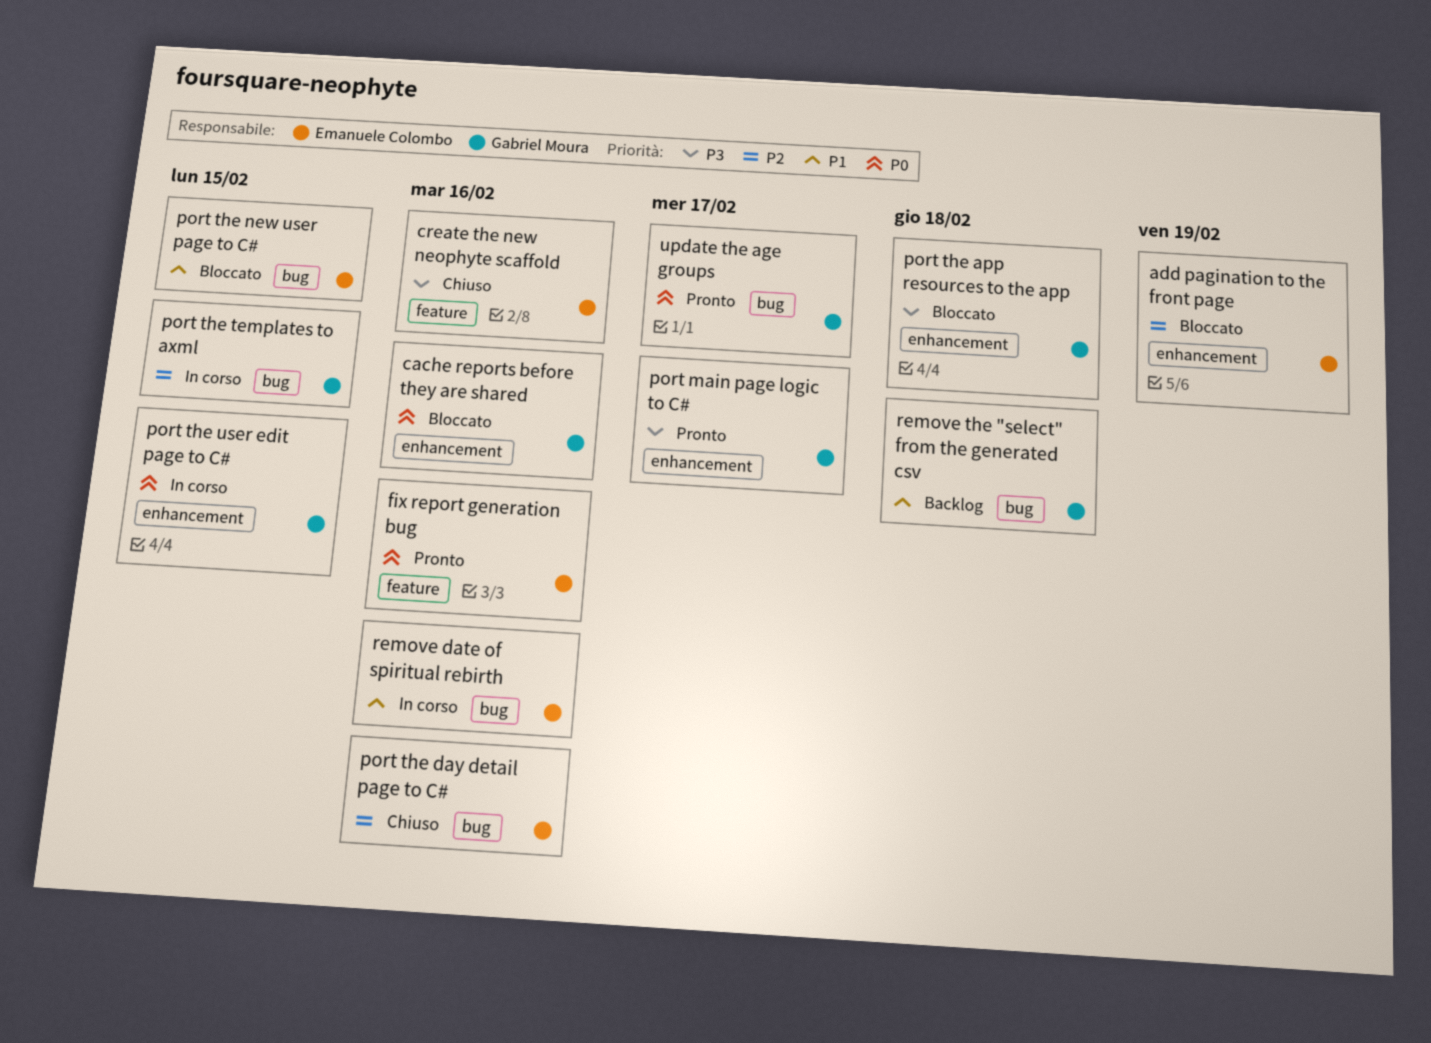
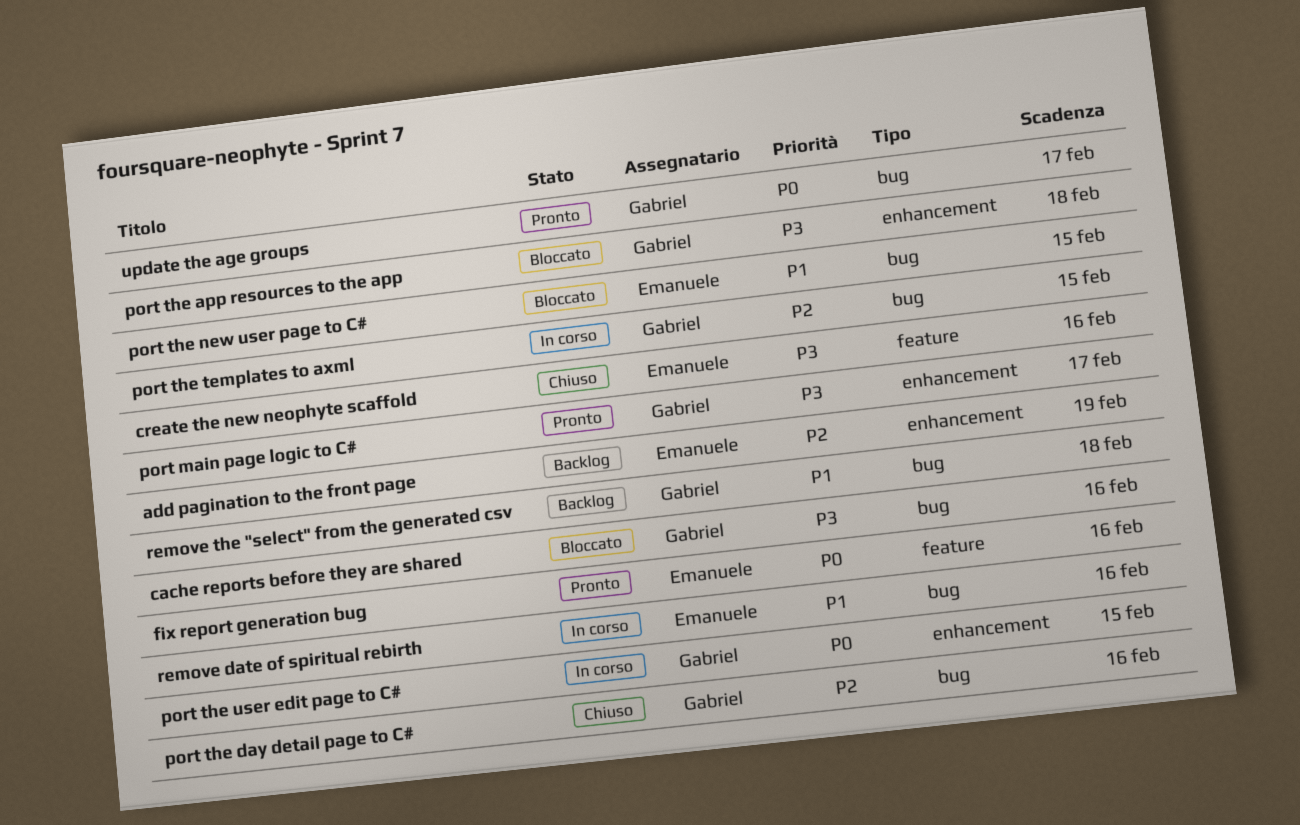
add pagination to the front page, status: Bloccato -> Backlog
cache reports before they are shared, priority: P0 -> P3
cache reports before they are shared, label: enhancement -> bug
port the day detail page to C#, owner: Emanuele Colombo -> Gabriel Moura

